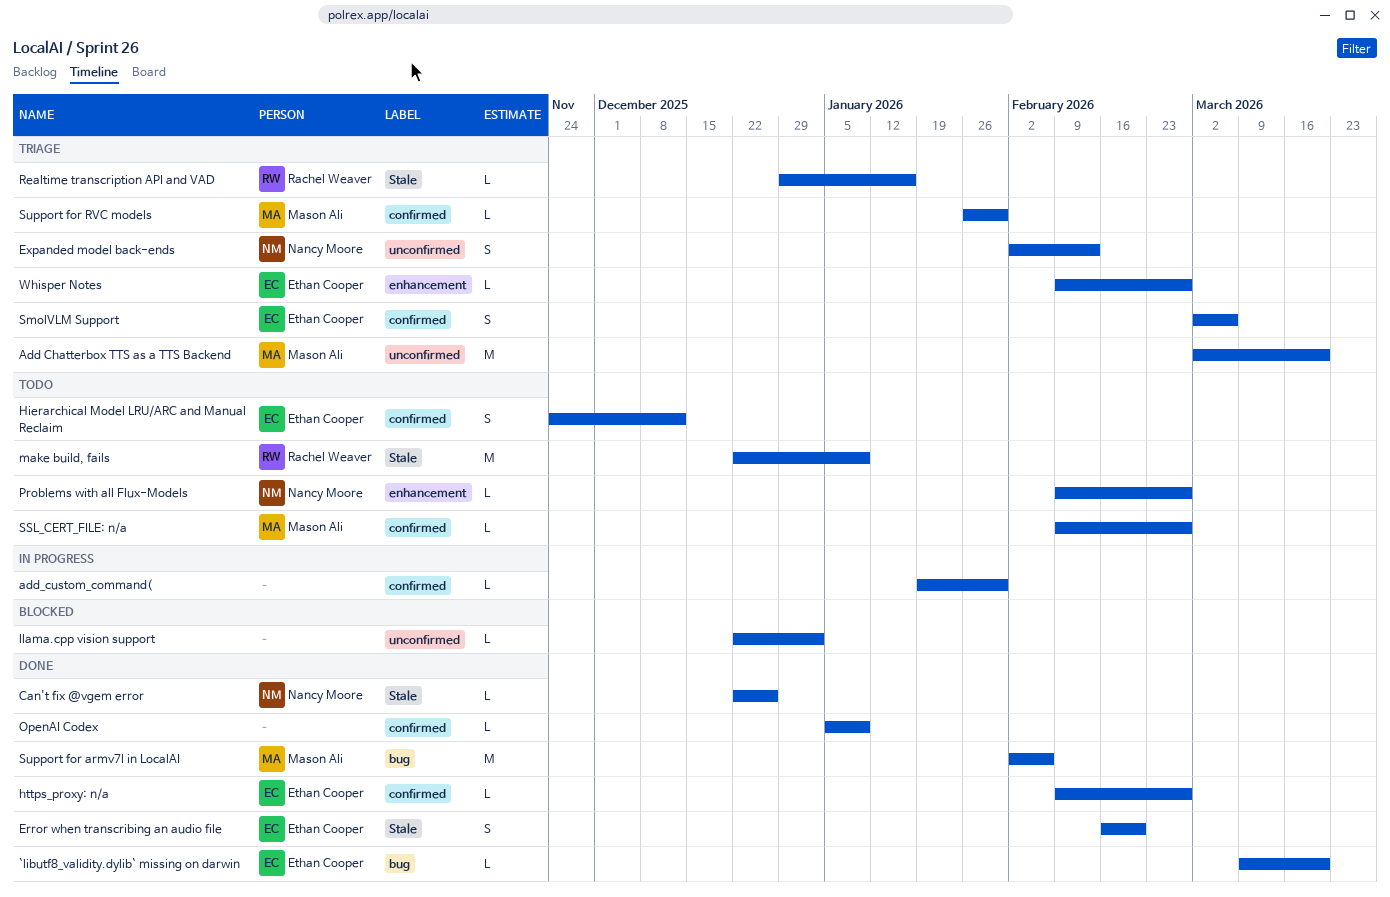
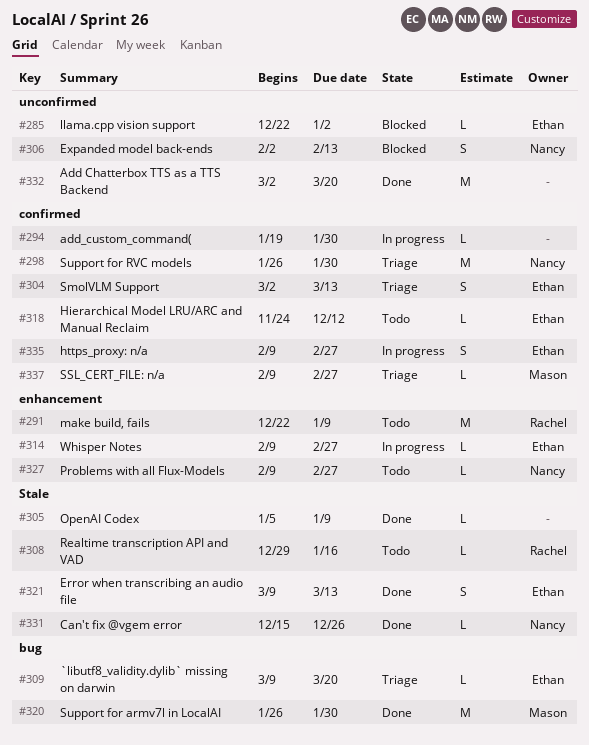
`libutf8_validity.dylib` missing on darwin, status: Done -> Triage
Add Chatterbox TTS as a TTS Backend, status: Triage -> Done
Add Chatterbox TTS as a TTS Backend, owner: Mason Ali -> none
Can't fix @vgem error, start: Dec 22 -> Dec 15
Error when transcribing an audio file, start: Feb 16 -> Mar 9
Error when transcribing an audio file, due: Feb 20 -> Mar 13
Expanded model back-ends, status: Triage -> Blocked
Hierarchical Model LRU/ARC and Manual Reclaim, estimate: S -> L
https_proxy: n/a, status: Done -> In progress
https_proxy: n/a, estimate: L -> S
llama.cpp vision support, owner: none -> Ethan Cooper
make build, fails, label: Stale -> enhancement
OpenAI Codex, label: confirmed -> Stale
Realtime transcription API and VAD, status: Triage -> Todo
SmolVLM Support, due: Mar 6 -> Mar 13
SSL_CERT_FILE: n/a, status: Todo -> Triage
Support for armv7l in LocalAI, start: Feb 2 -> Jan 26
Support for armv7l in LocalAI, due: Feb 6 -> Jan 30
Support for RVC models, owner: Mason Ali -> Nancy Moore
Support for RVC models, estimate: L -> M
Whisper Notes, status: Triage -> In progress

